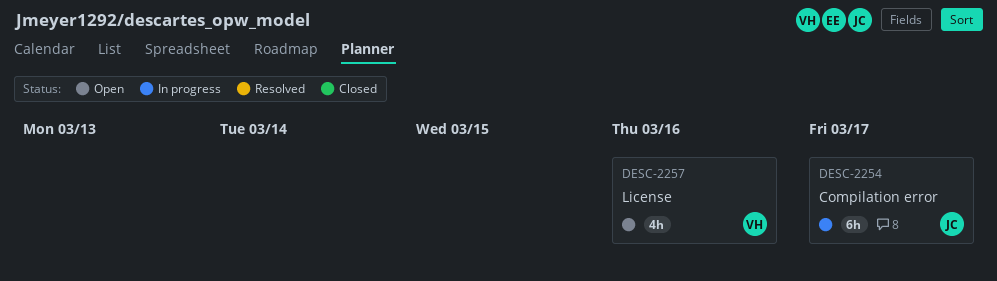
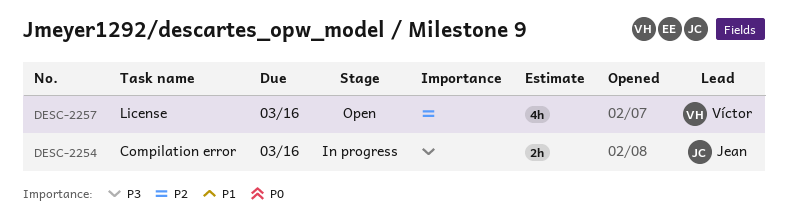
DESC-2254, estimate: 6h -> 2h
DESC-2254, due: Mar 17 -> Mar 16

